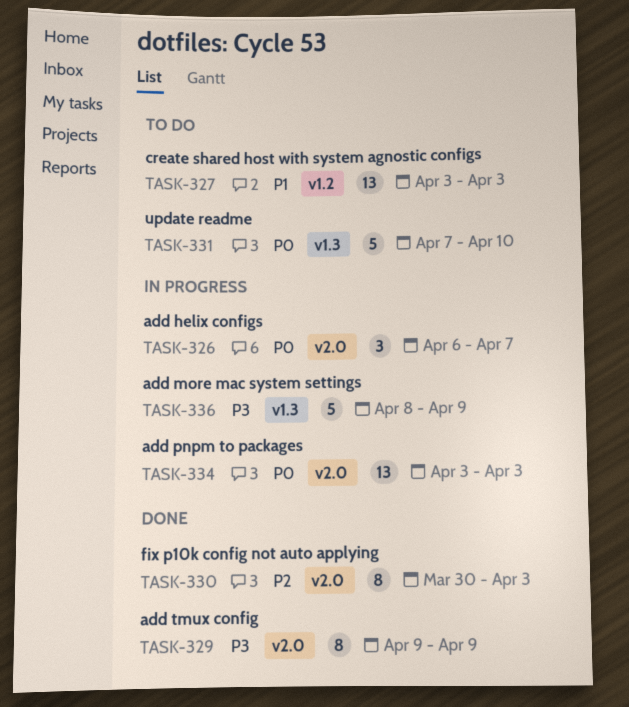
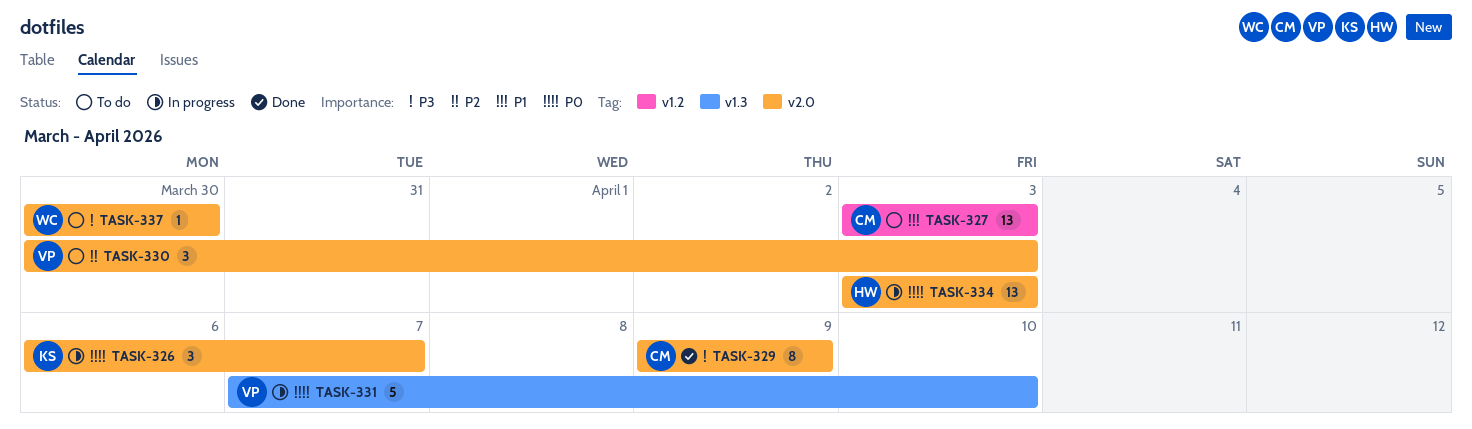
TASK-330, status: Done -> To do
TASK-330, estimate: 8 -> 3
TASK-331, status: To do -> In progress
TASK-336: present -> none
TASK-337: none -> present

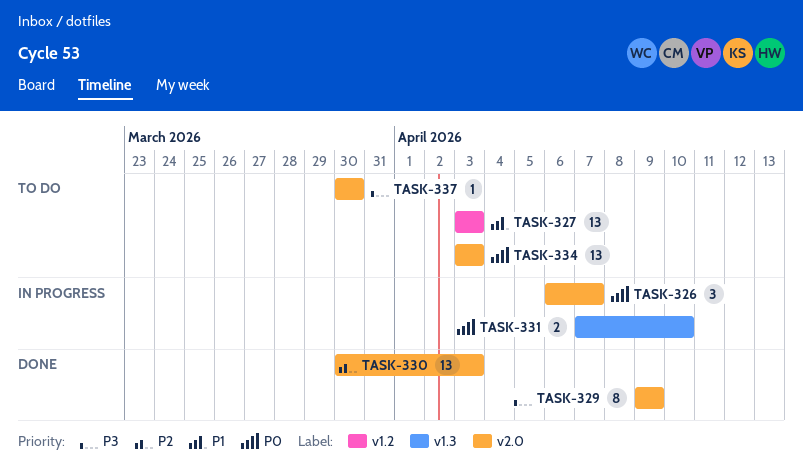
TASK-330, status: To do -> Done
TASK-330, estimate: 3 -> 13
TASK-331, estimate: 5 -> 2
TASK-334, status: In progress -> To do

